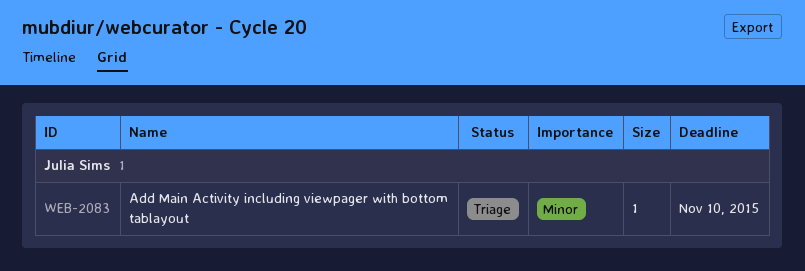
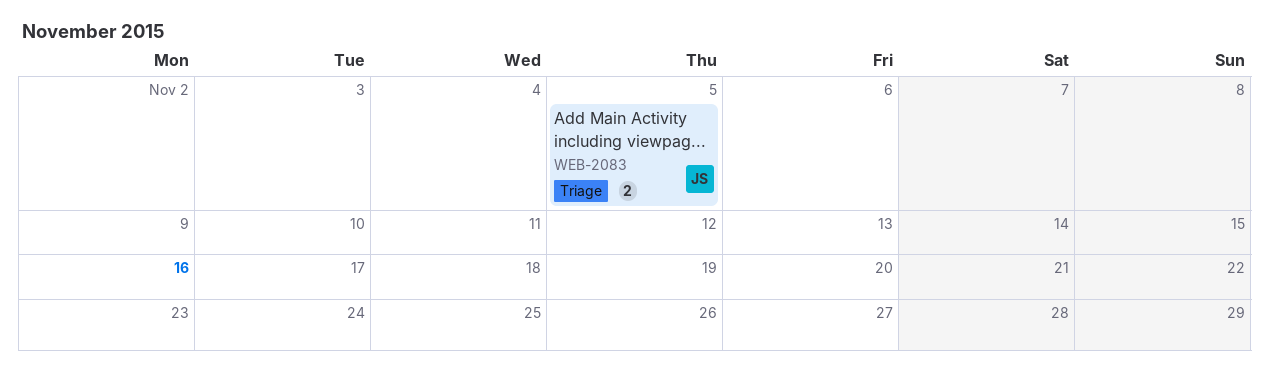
WEB-2083, estimate: 1 -> 2
WEB-2083, due: Nov 10 -> Nov 5

